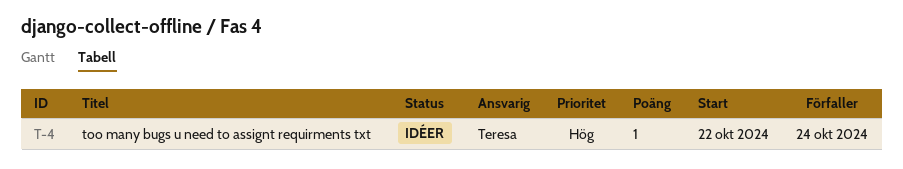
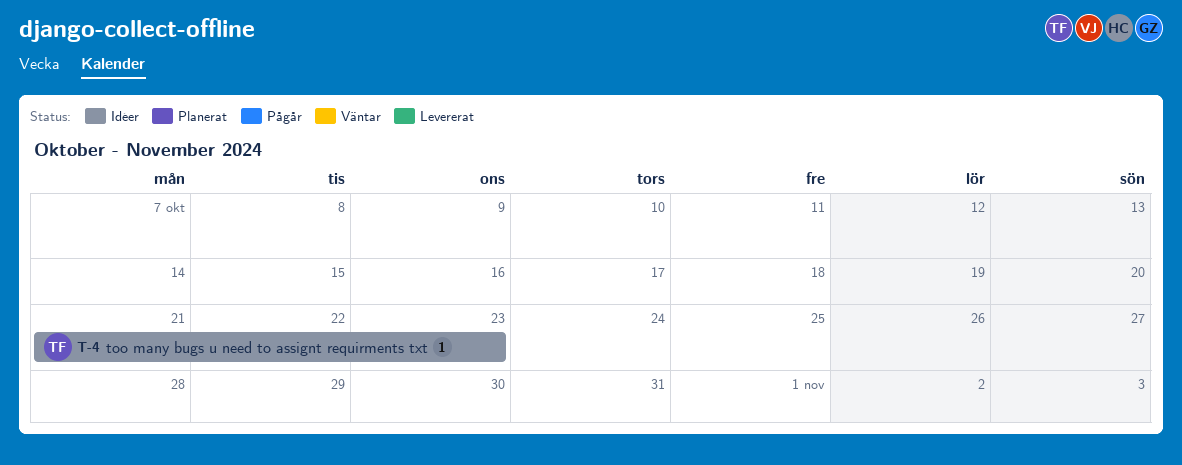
T-4, start: Oct 22 -> Oct 21
T-4, due: Oct 24 -> Oct 23

